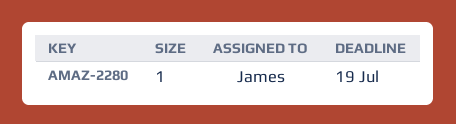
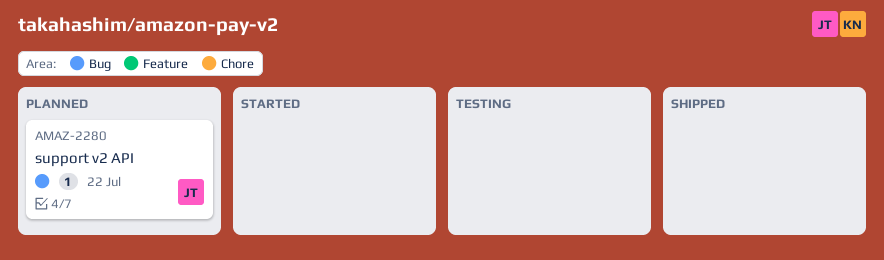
AMAZ-2280, due: Jul 19 -> Jul 22

